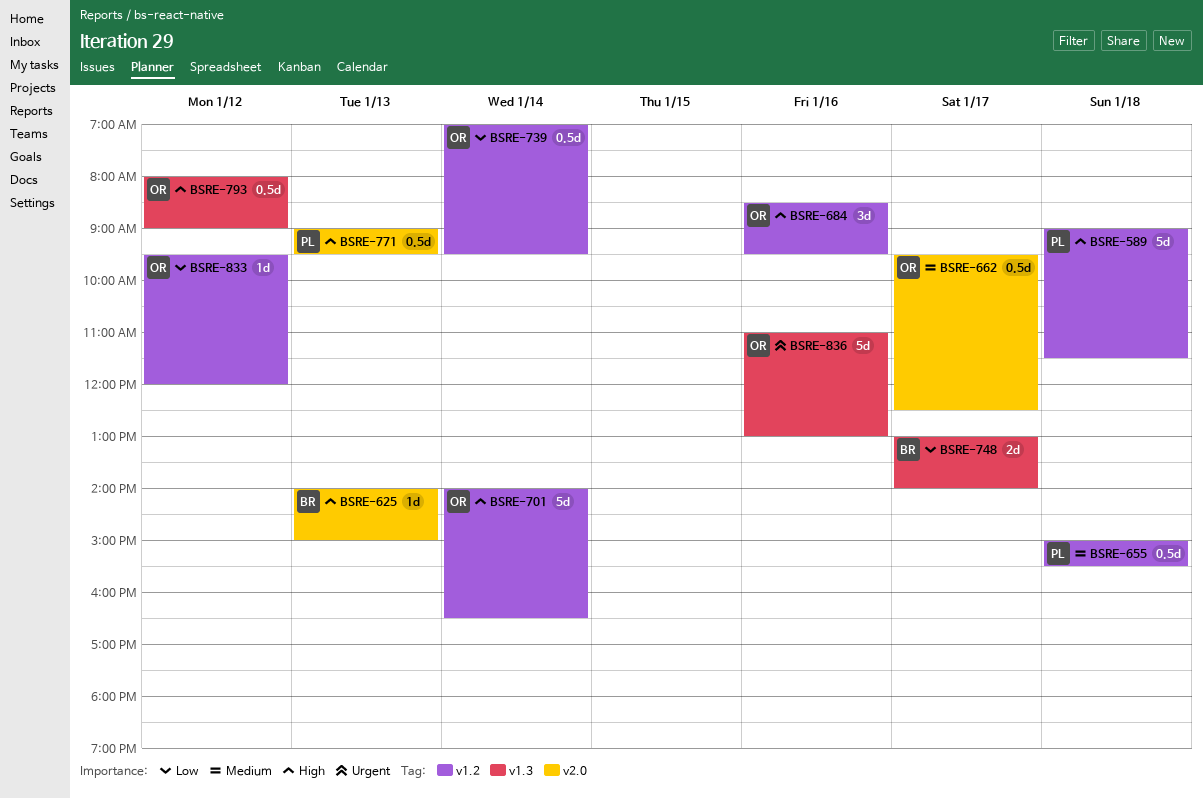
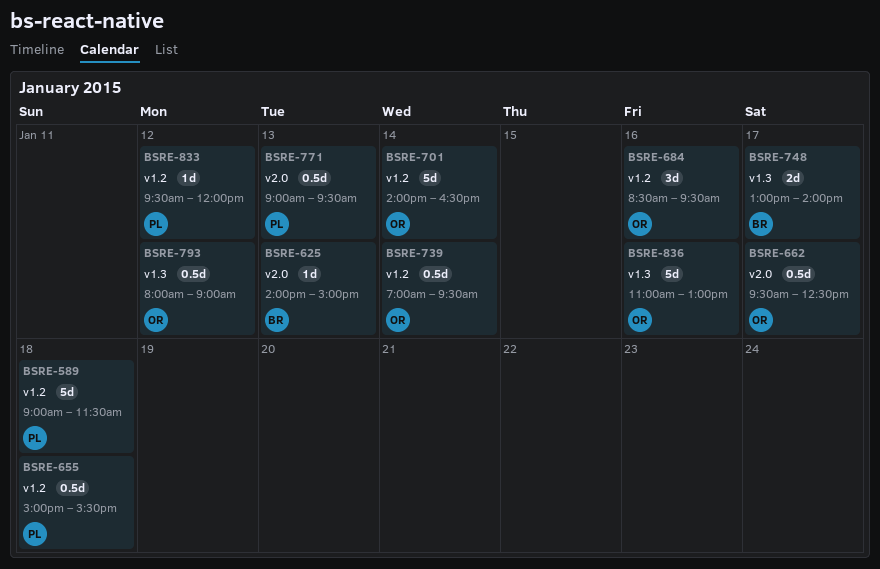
BSRE-833, owner: OR -> PL

